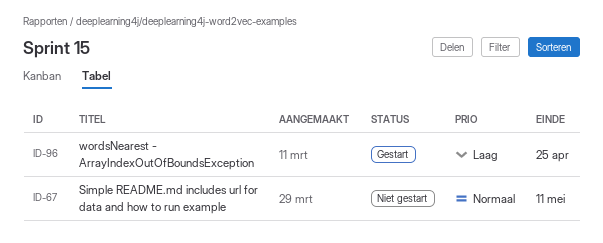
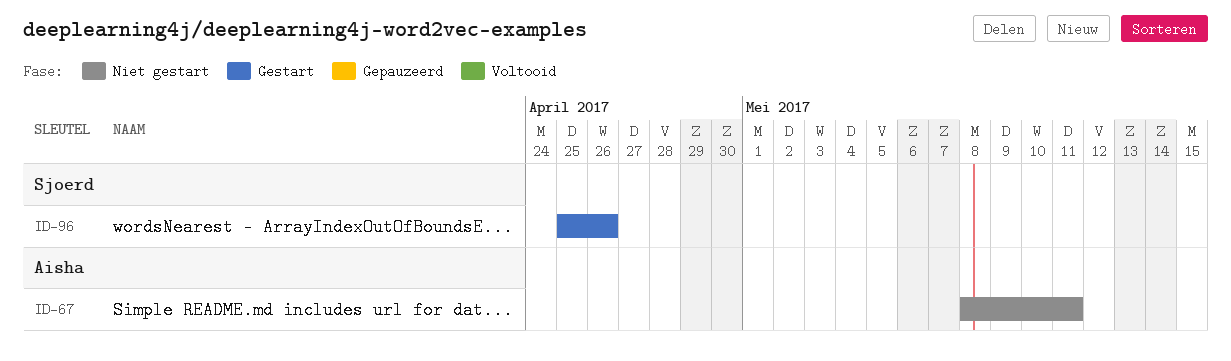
ID-96, due: Apr 25 -> Apr 26

